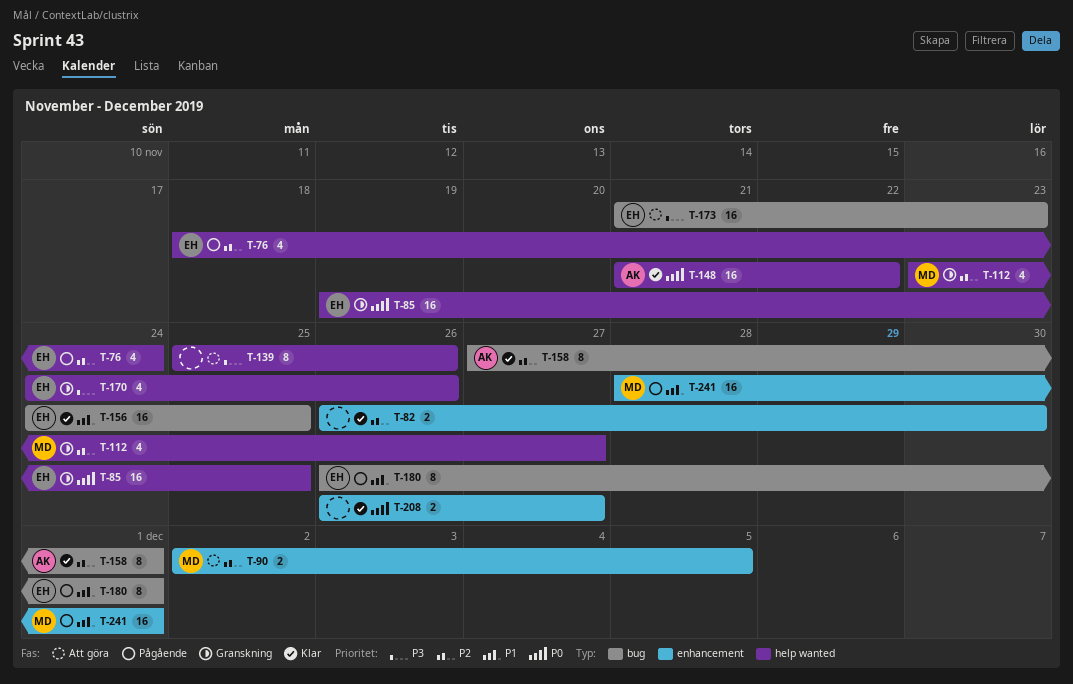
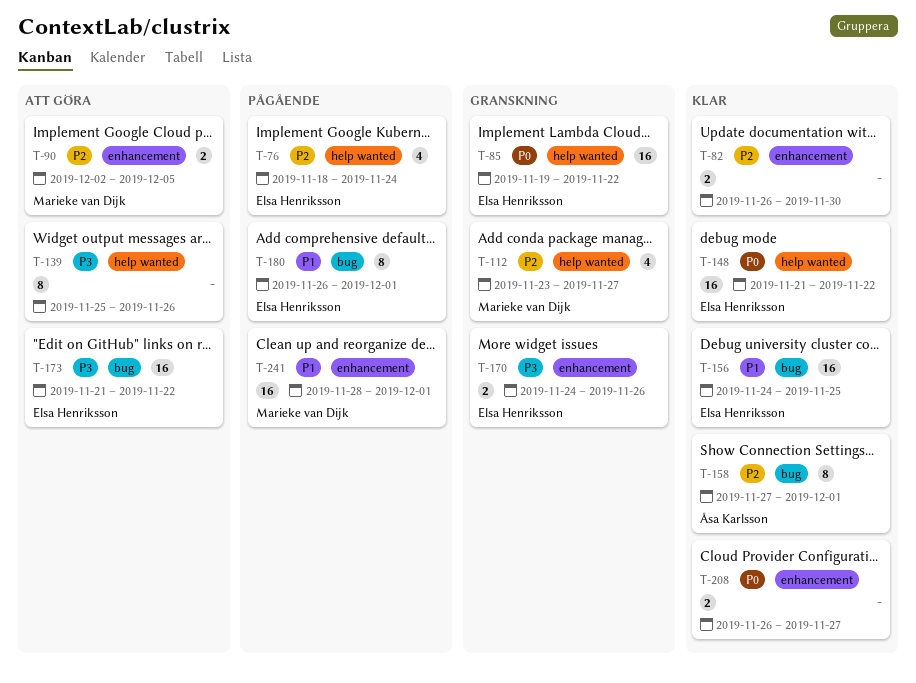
T-85, due: Nov 25 -> Nov 22
T-148, owner: Åsa Karlsson -> Elsa Henriksson
T-170, label: help wanted -> enhancement
T-170, estimate: 4 -> 2
T-173, due: Nov 23 -> Nov 22

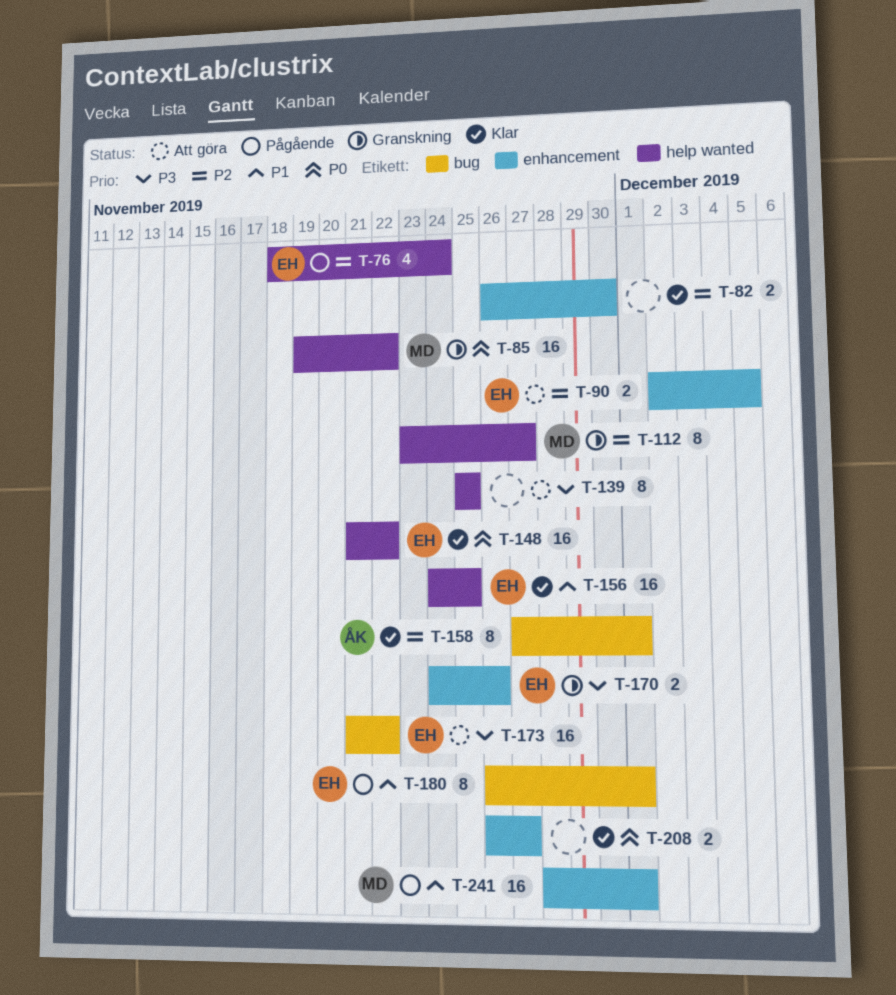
T-85, owner: Elsa Henriksson -> Marieke van Dijk
T-90, owner: Marieke van Dijk -> Elsa Henriksson
T-112, estimate: 4 -> 8
T-139, due: Nov 26 -> Nov 25
T-156, label: bug -> help wanted

